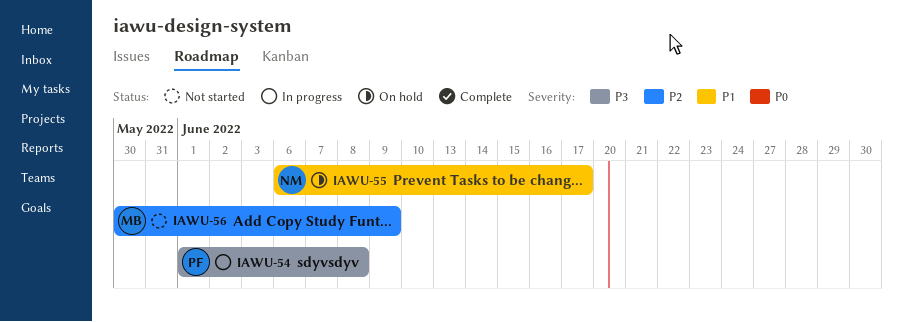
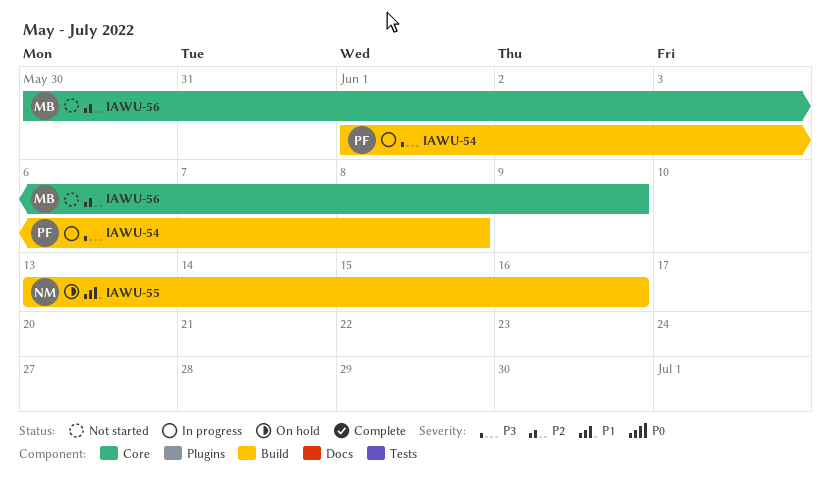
IAWU-55, start: Jun 6 -> Jun 13
IAWU-55, due: Jun 17 -> Jun 16

